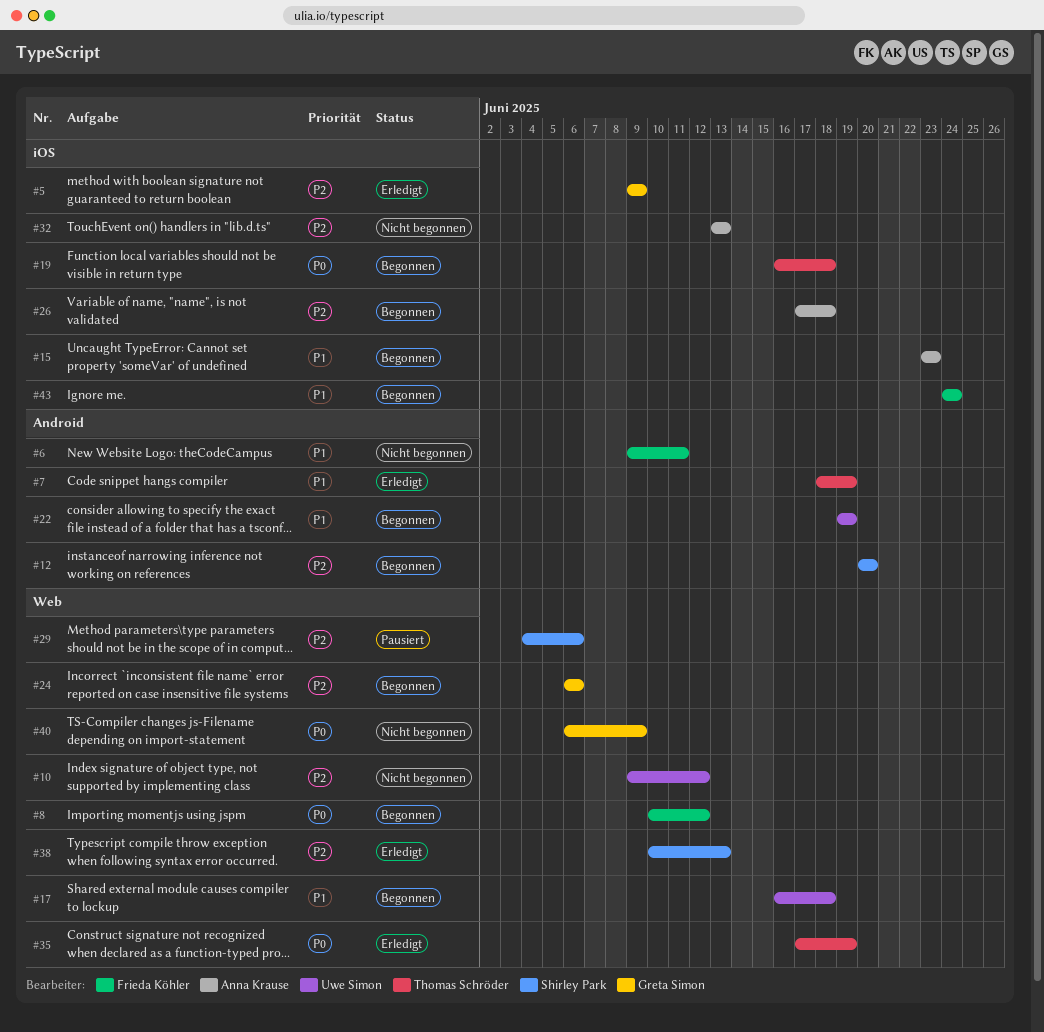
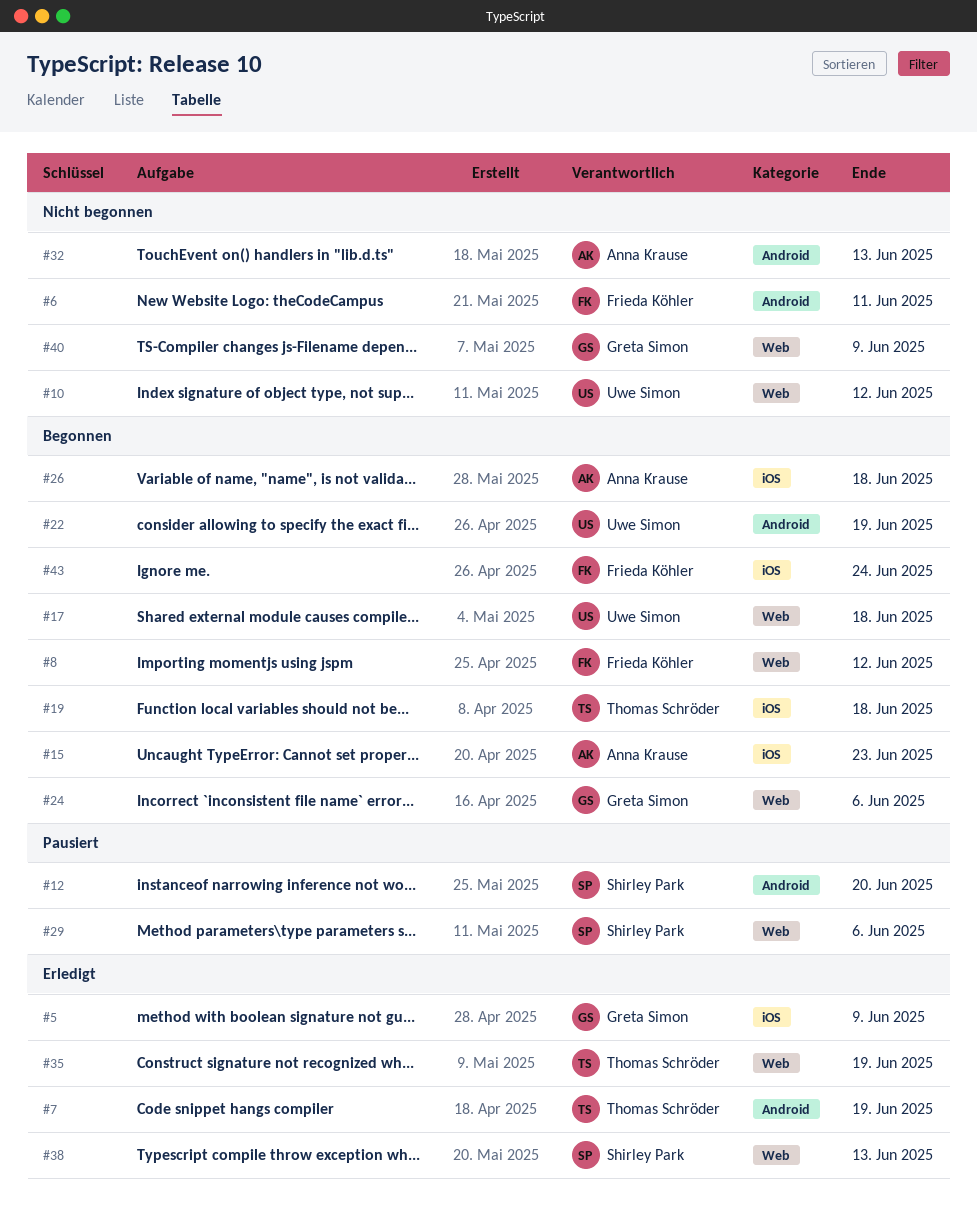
#12, status: Begonnen -> Pausiert
#32, label: iOS -> Android

